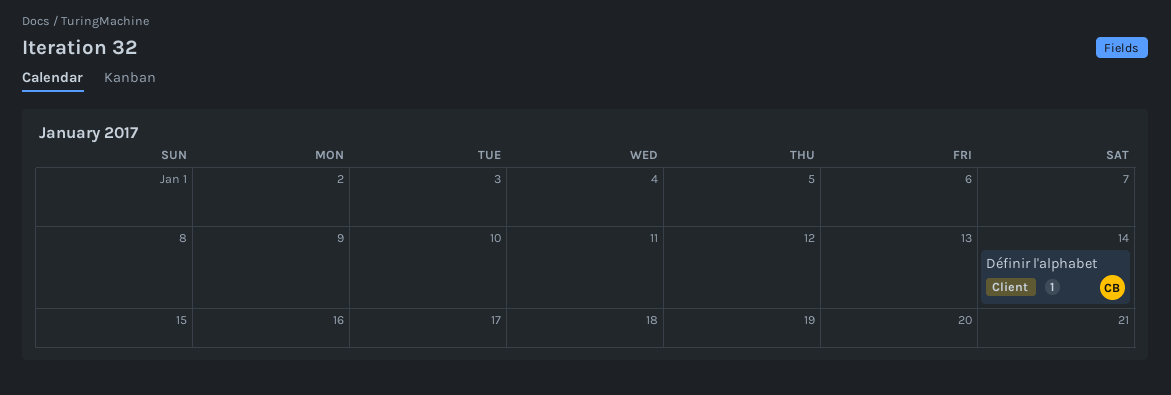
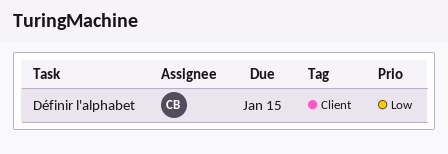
Définir l'alphabet, due: Jan 14 -> Jan 15

